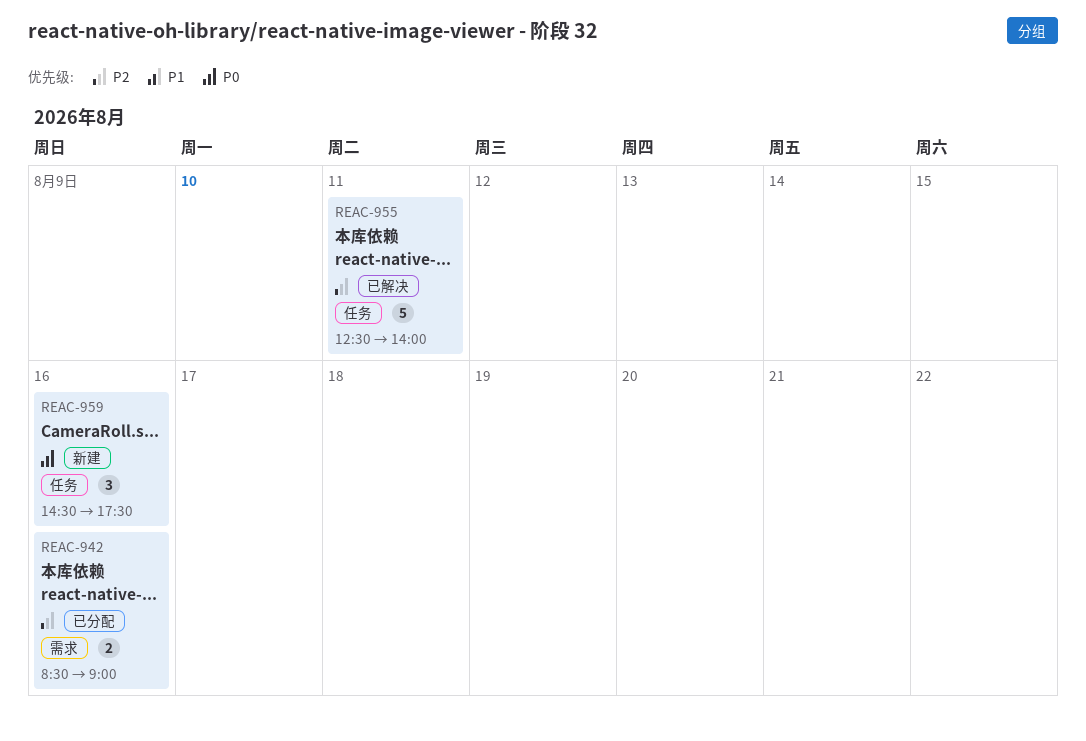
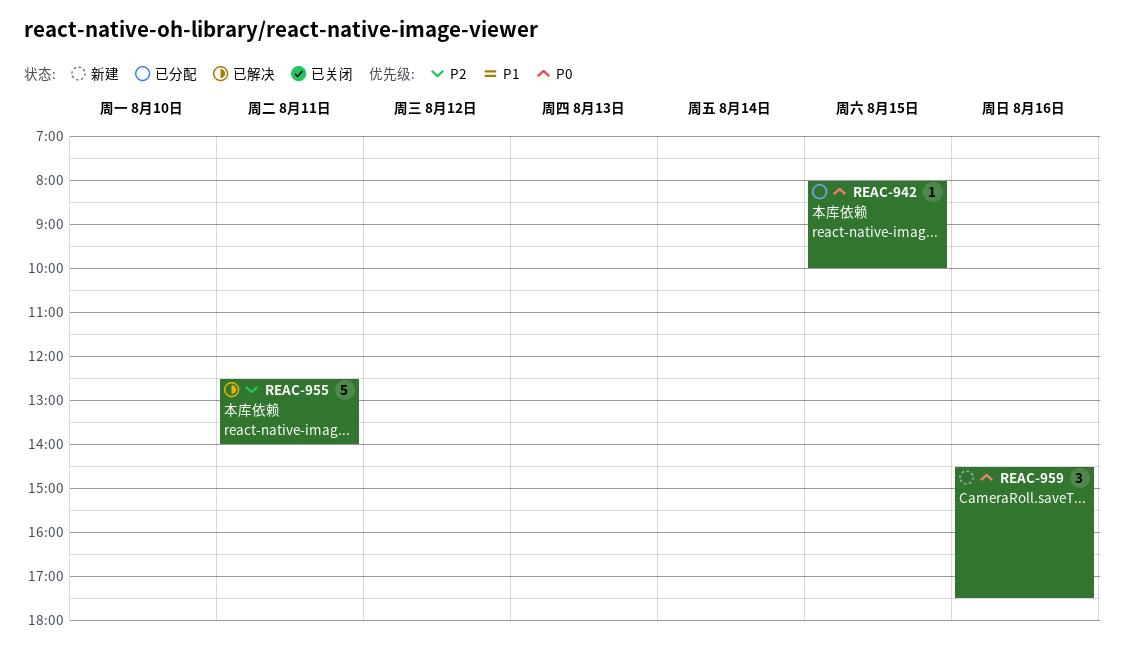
REAC-942, priority: P2 -> P0
REAC-942, estimate: 2 -> 1
REAC-942, day: Aug 16 -> Aug 15
REAC-942, begins: 08:30 -> 08:00
REAC-942, ends: 09:00 -> 10:00

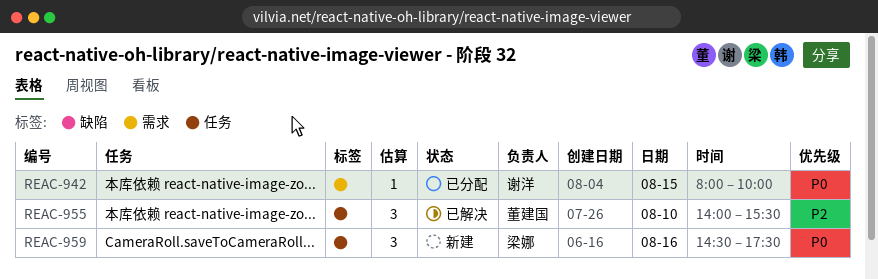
REAC-955, estimate: 5 -> 3
REAC-955, day: Aug 11 -> Aug 10
REAC-955, begins: 12:30 -> 14:00
REAC-955, ends: 14:00 -> 15:30

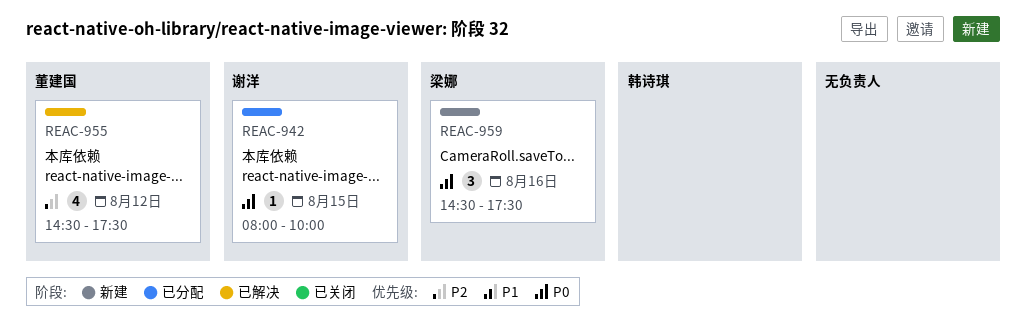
REAC-955, estimate: 3 -> 4
REAC-955, day: Aug 10 -> Aug 12
REAC-955, begins: 14:00 -> 14:30
REAC-955, ends: 15:30 -> 17:30

